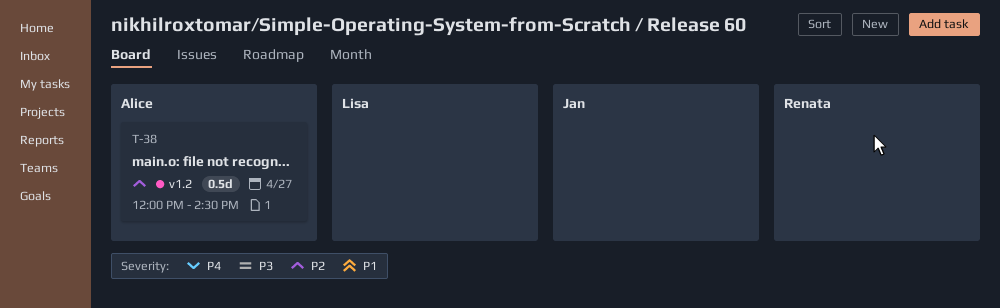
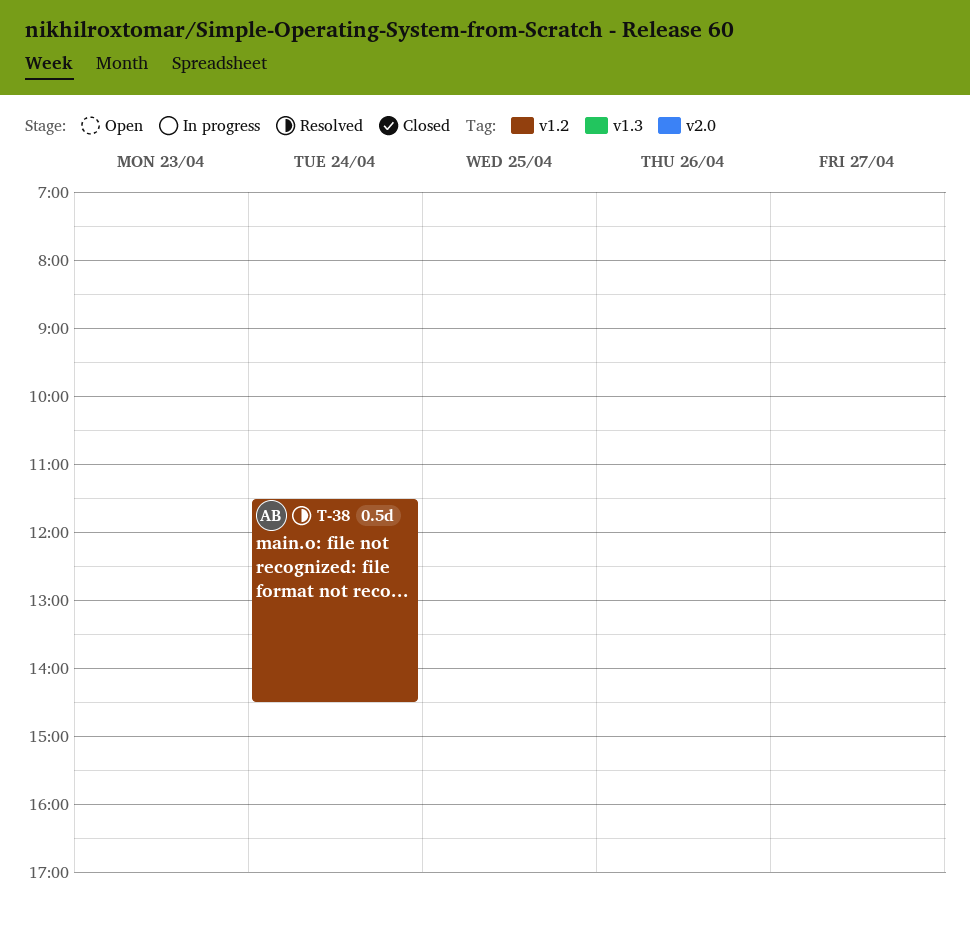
T-38, day: Apr 27 -> Apr 24
T-38, begins: 12:00 -> 11:30

